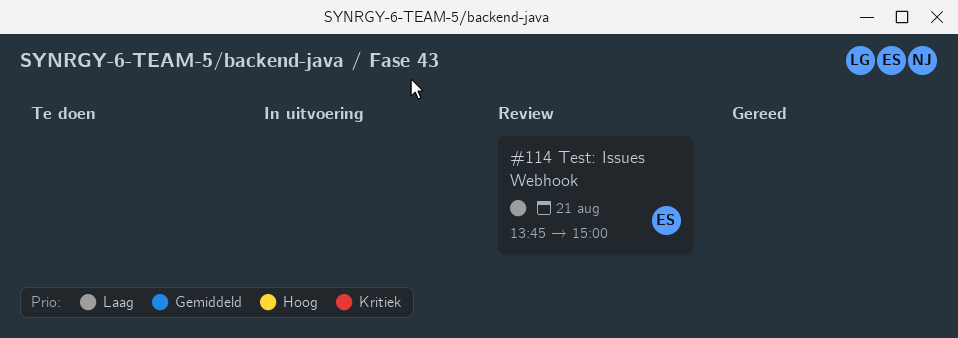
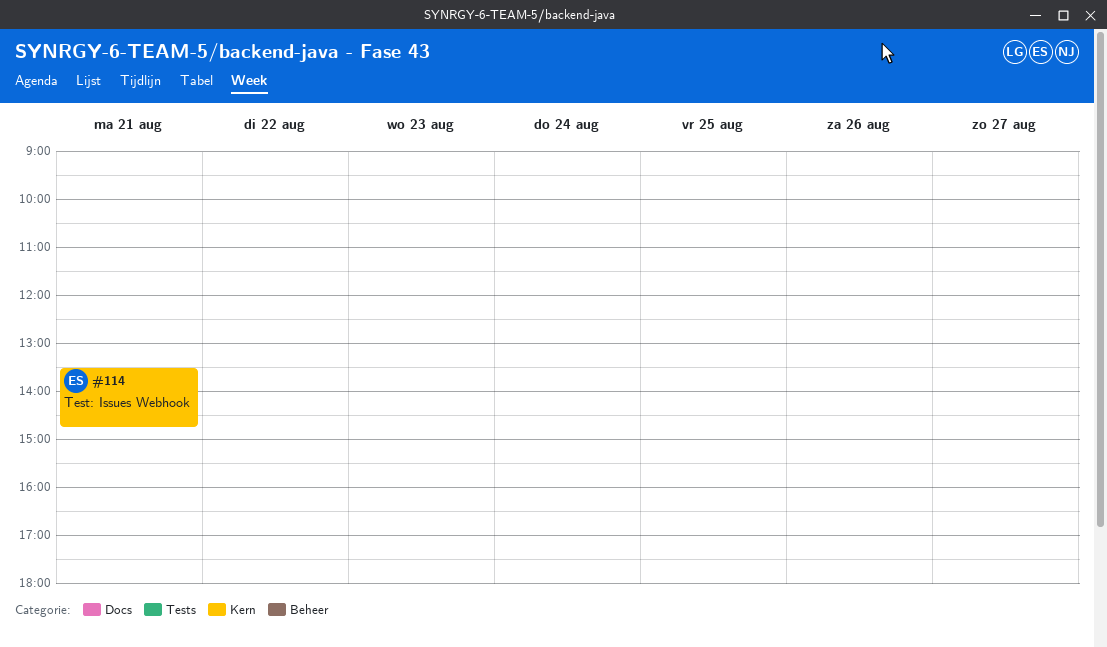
#114, begins: 13:45 -> 13:30
#114, ends: 15:00 -> 14:45

